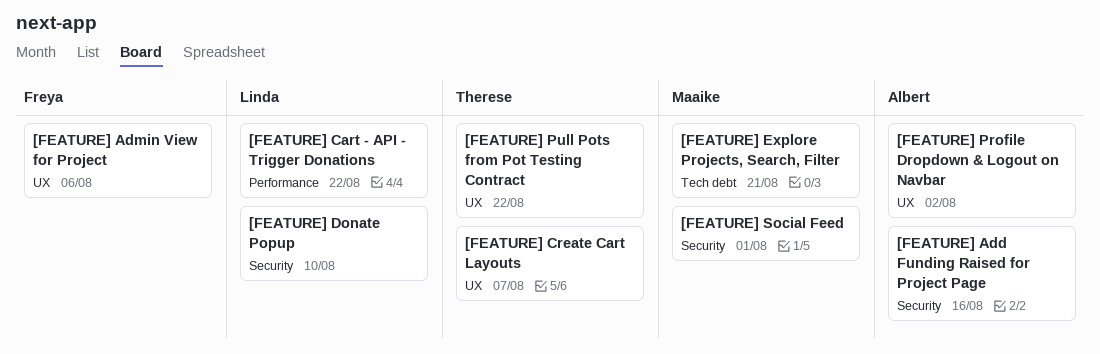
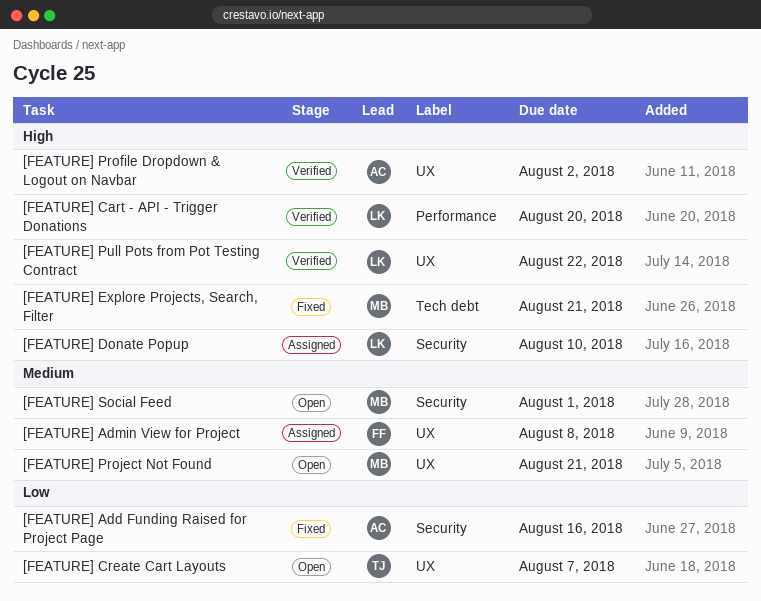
[FEATURE] Admin View for Project, due: Aug 6 -> Aug 8
[FEATURE] Cart - API - Trigger Donations, due: Aug 22 -> Aug 20
[FEATURE] Project Not Found: none -> present
[FEATURE] Pull Pots from Pot Testing Contract, owner: Therese -> Linda

